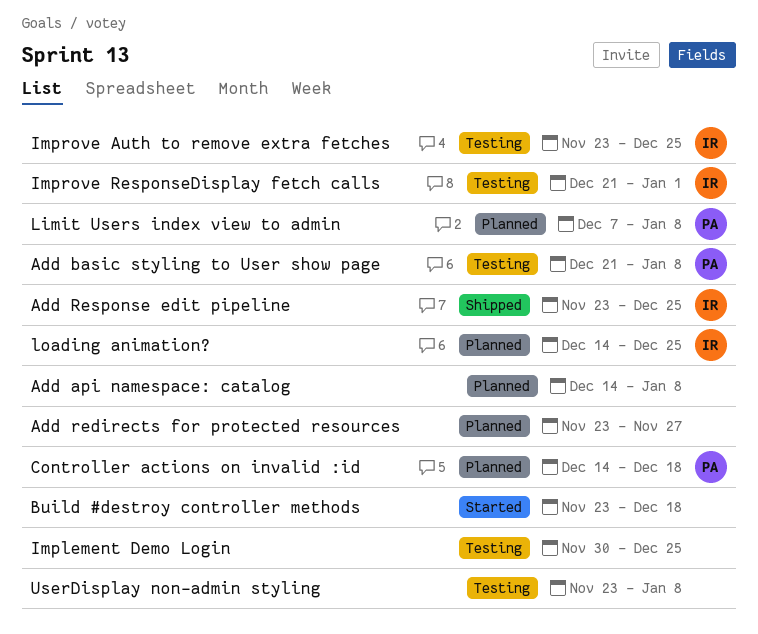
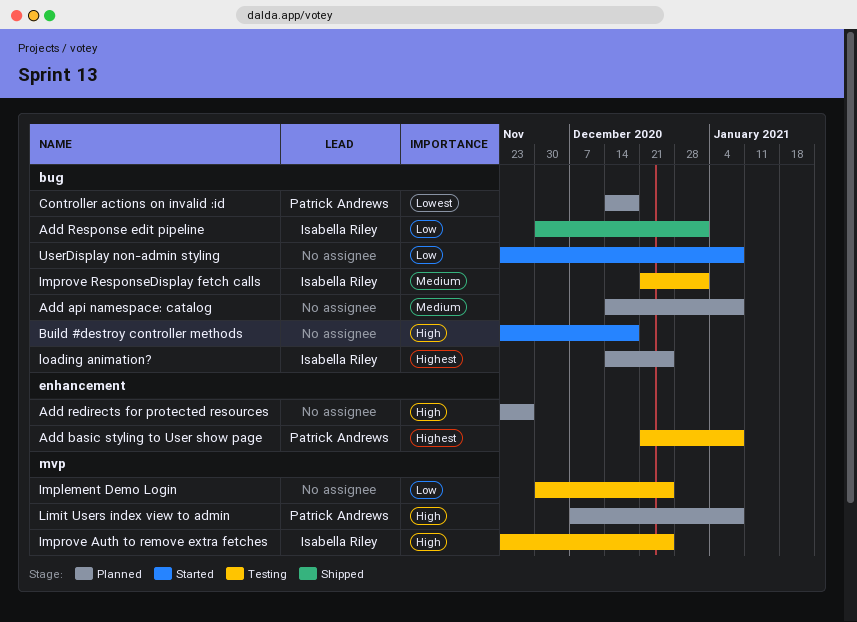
Add Response edit pipeline, start: Nov 23 -> Nov 30
Add Response edit pipeline, due: Dec 25 -> Jan 1
UserDisplay non-admin styling, status: Testing -> Started

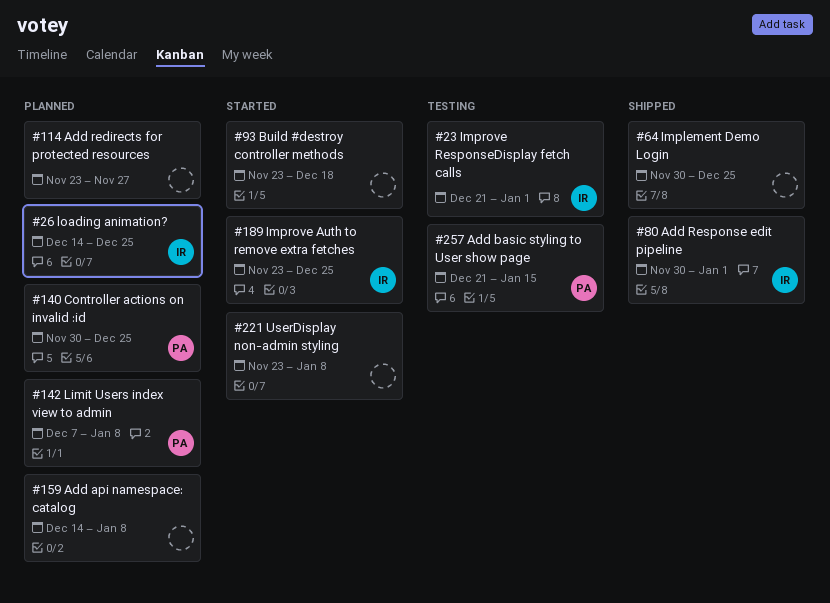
Add basic styling to User show page, due: Jan 8 -> Jan 15
Controller actions on invalid :id, start: Dec 14 -> Nov 30
Controller actions on invalid :id, due: Dec 18 -> Dec 25
Implement Demo Login, status: Testing -> Shipped
Improve Auth to remove extra fetches, status: Testing -> Started

